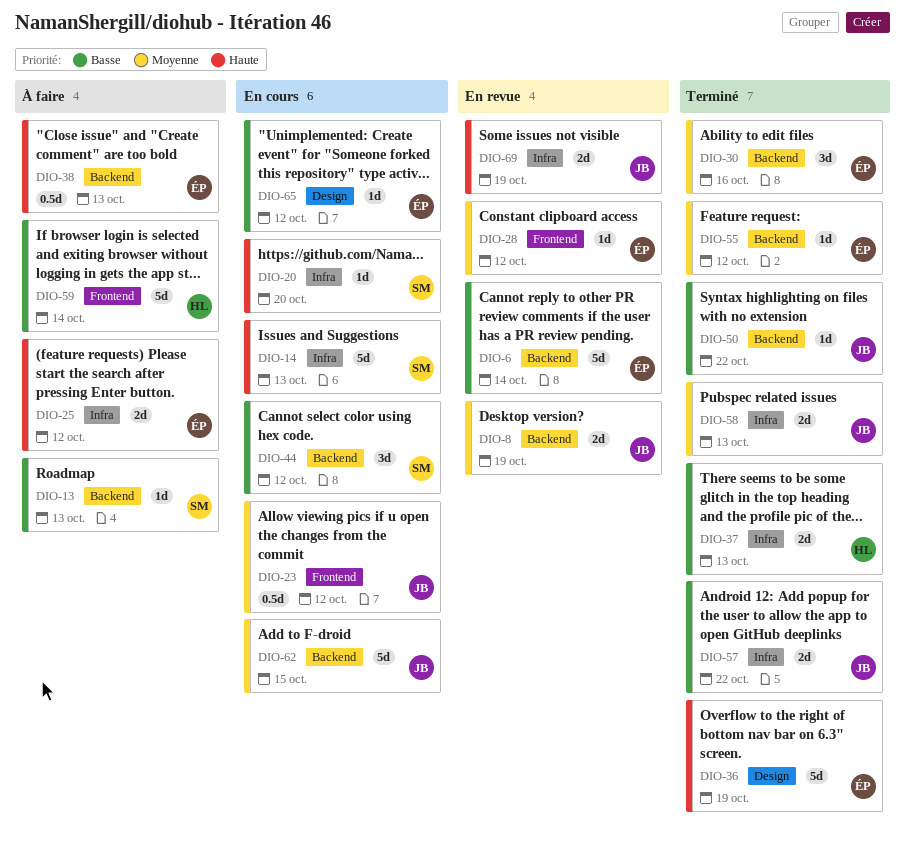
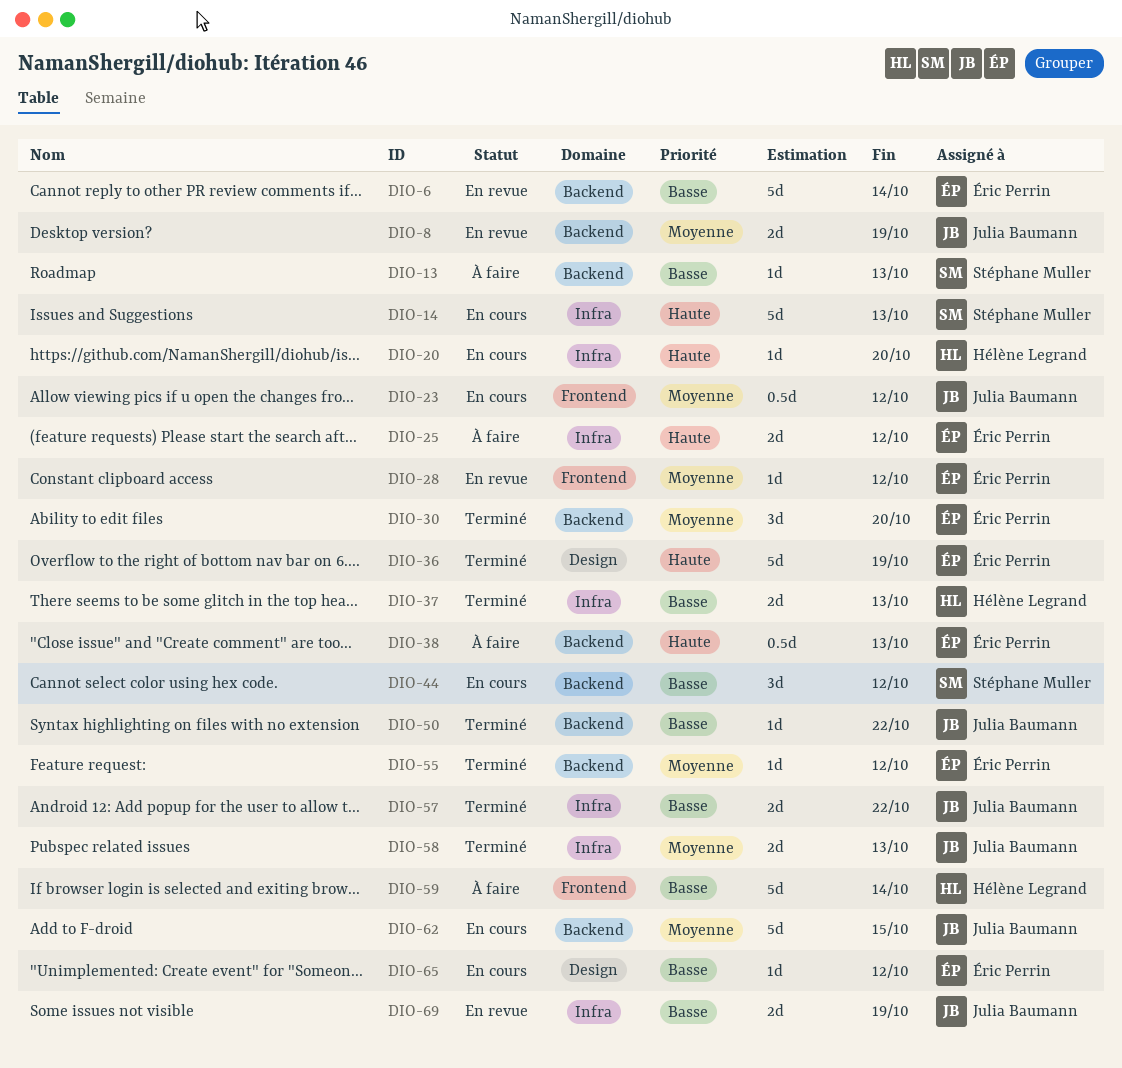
DIO-20, owner: Stéphane Muller -> Hélène Legrand
DIO-30, due: Oct 16 -> Oct 20
DIO-69, priority: Haute -> Basse

